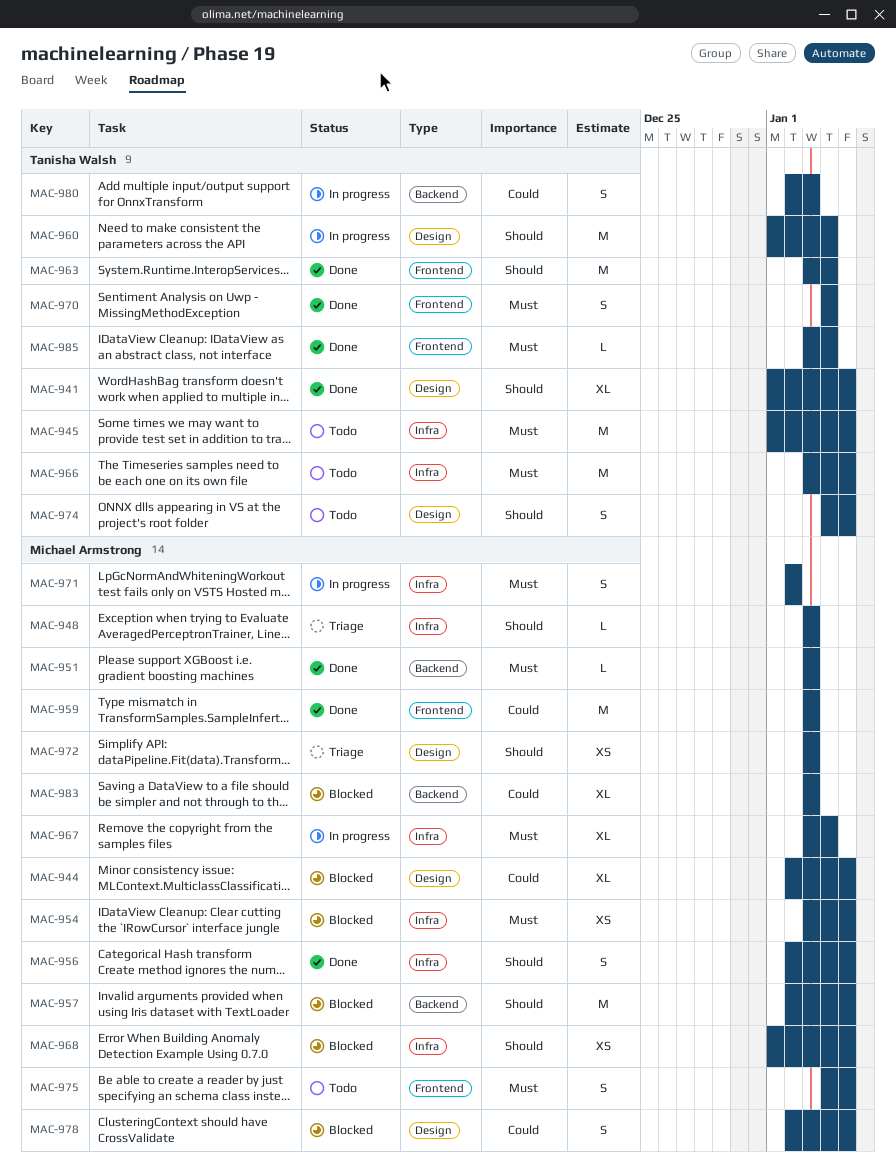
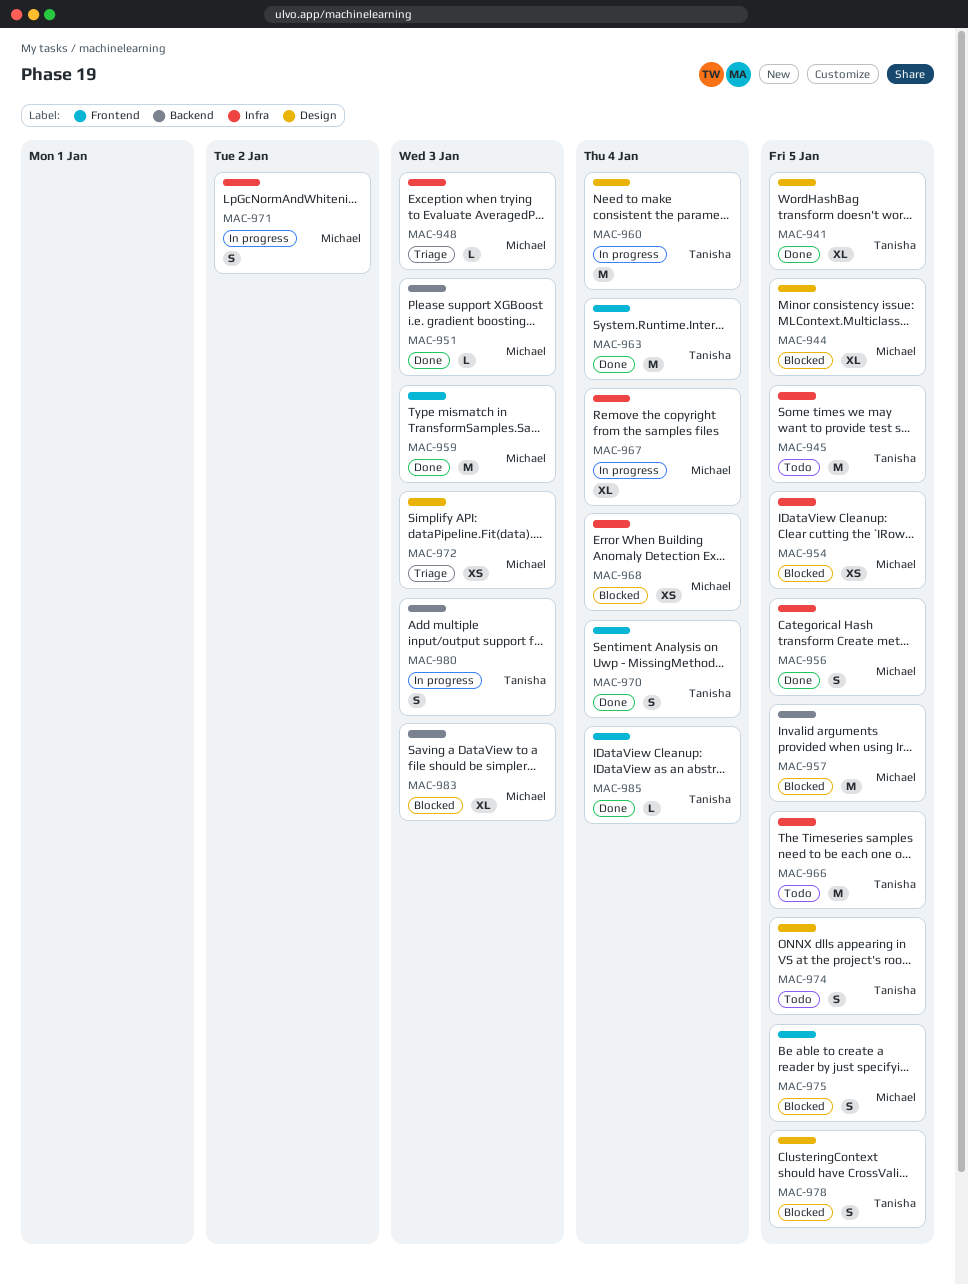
MAC-968, due: Jan 5 -> Jan 4
MAC-975, status: Todo -> Blocked
MAC-978, owner: Michael Armstrong -> Tanisha Walsh

